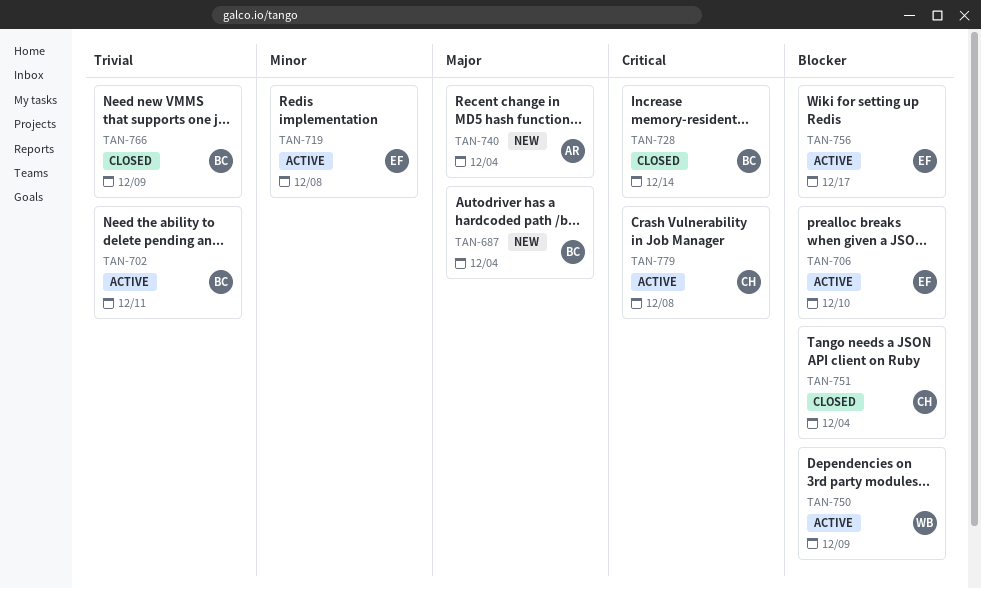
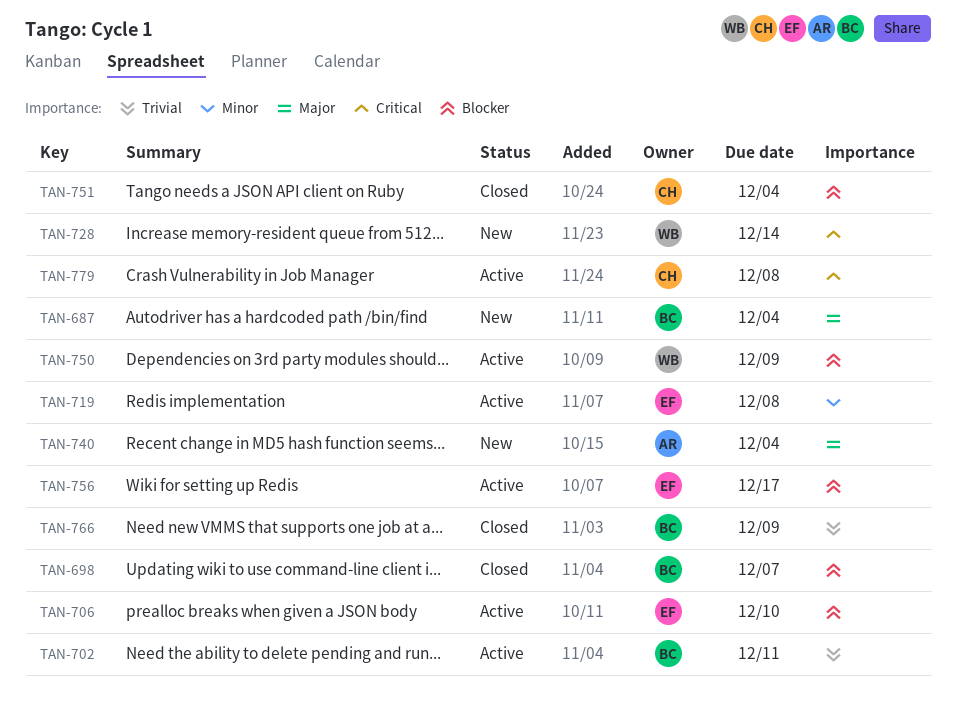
TAN-698: none -> present
TAN-728, status: Closed -> New
TAN-728, owner: BC -> WB

